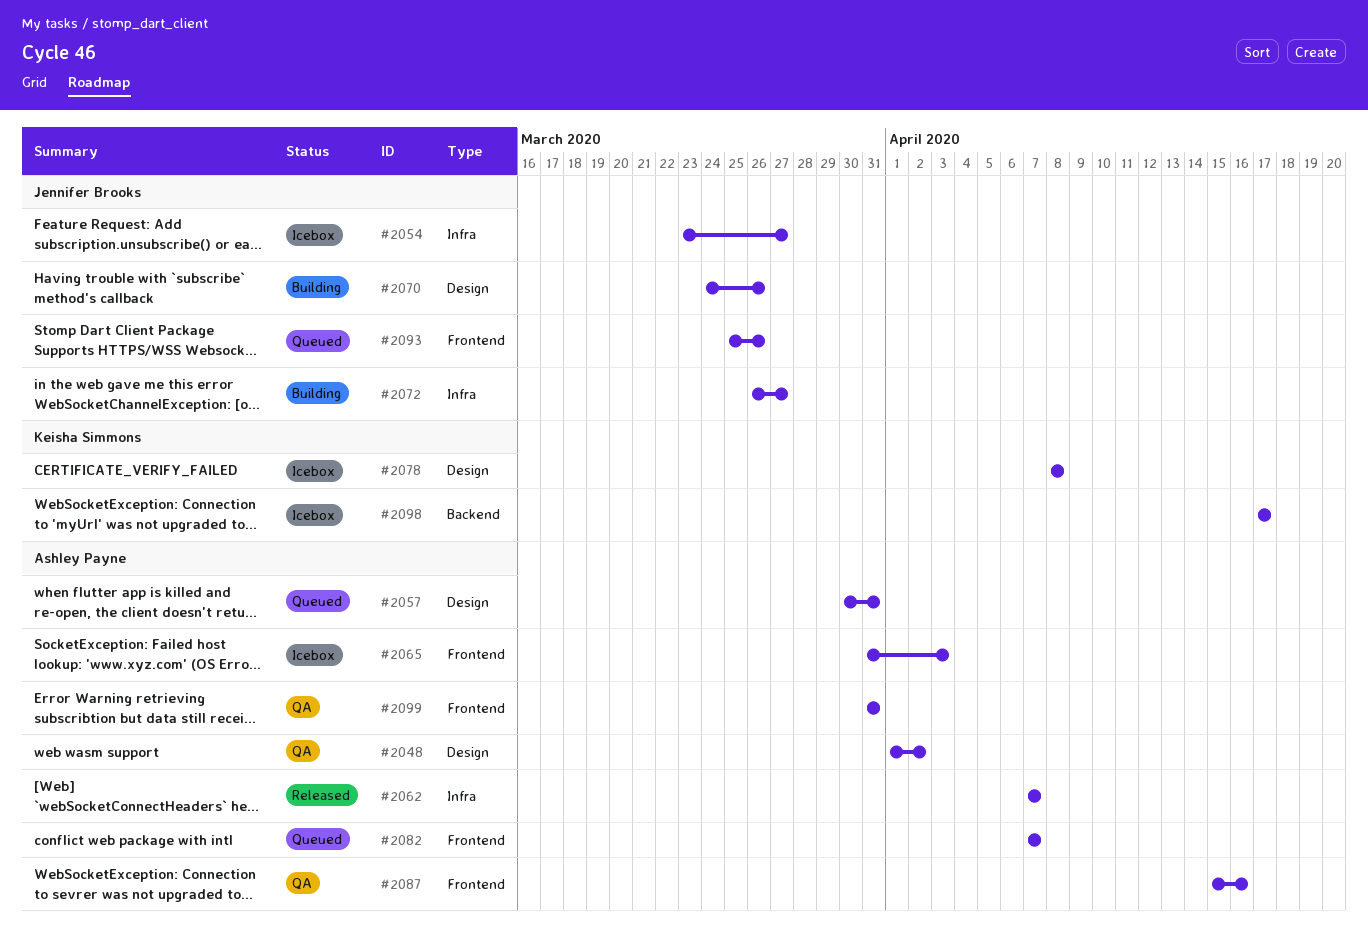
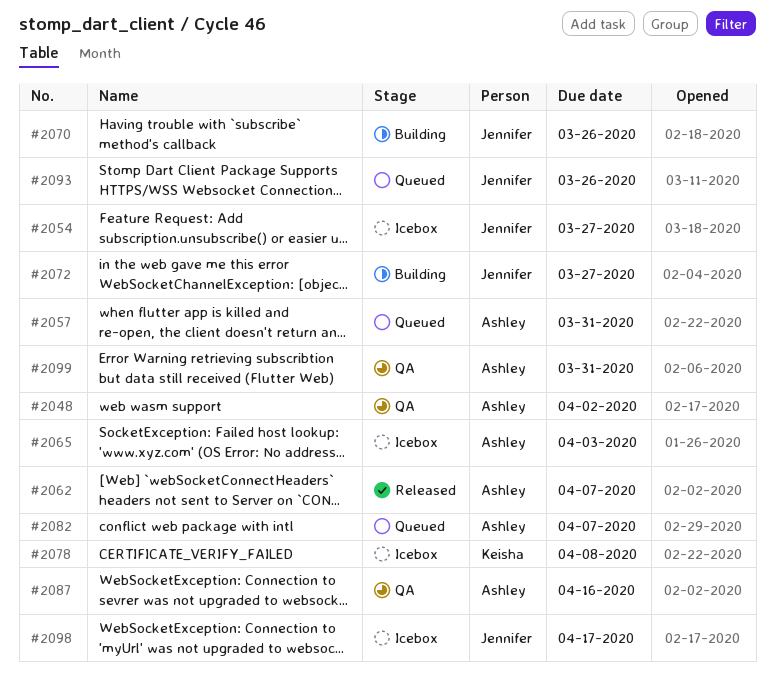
#2098, owner: Keisha Simmons -> Jennifer Brooks

